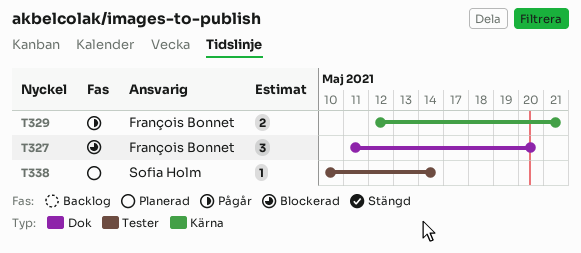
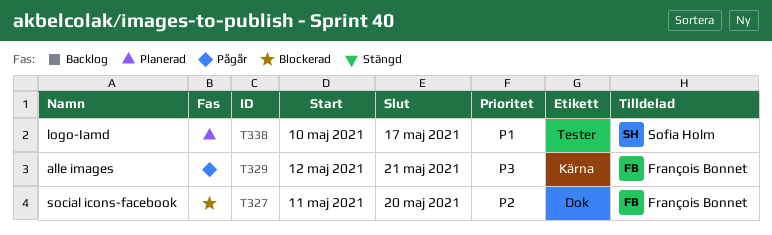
T338, due: May 14 -> May 17

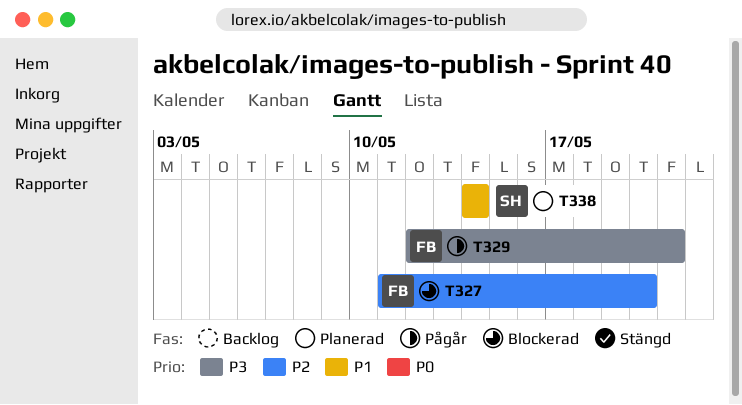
T338, start: May 10 -> May 14
T338, due: May 17 -> May 14

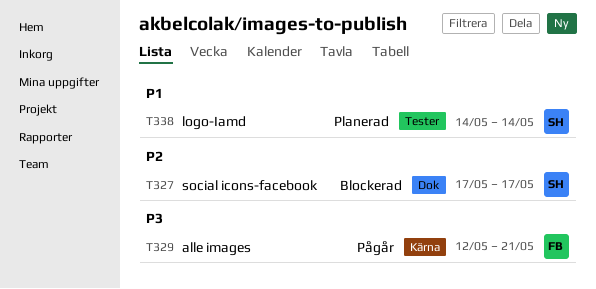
T327, owner: FB -> SH
T327, start: May 11 -> May 17
T327, due: May 20 -> May 17

